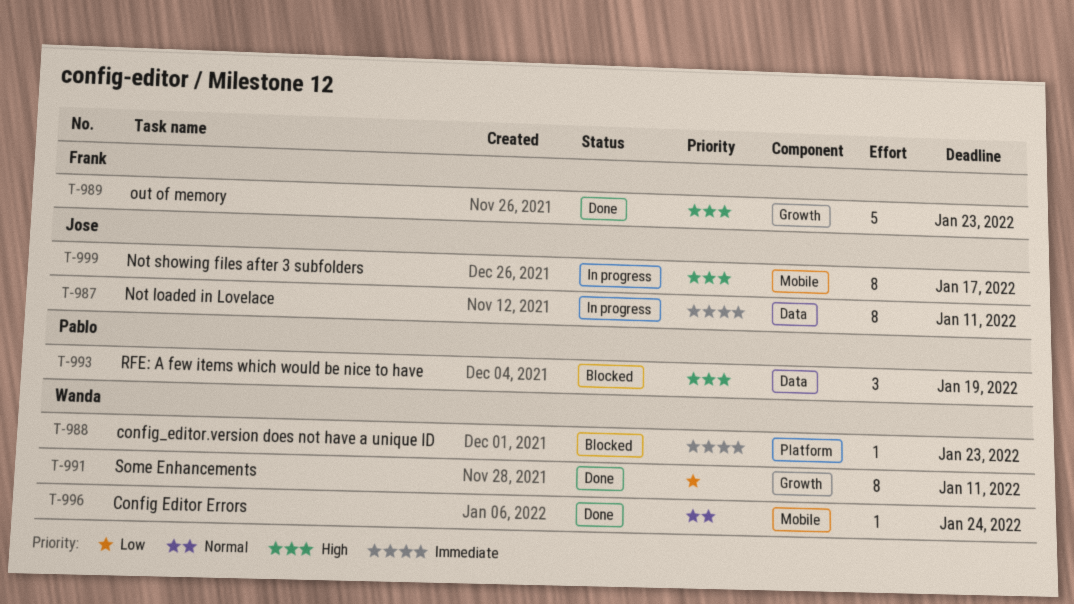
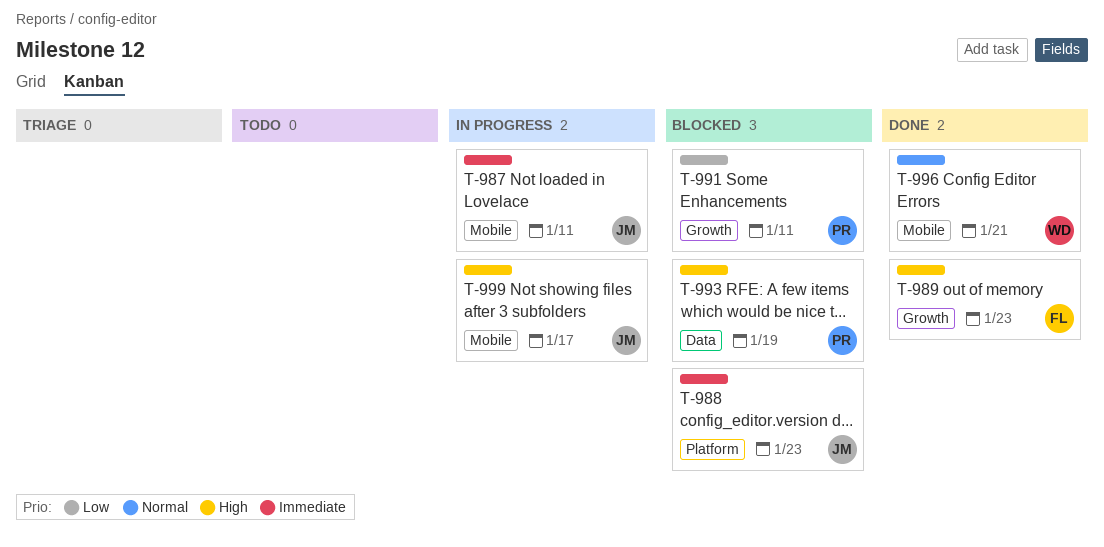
T-987, label: Data -> Mobile
T-988, owner: Wanda -> Jose
T-991, status: Done -> Blocked
T-991, owner: Wanda -> Pablo
T-996, due: Jan 24 -> Jan 21

